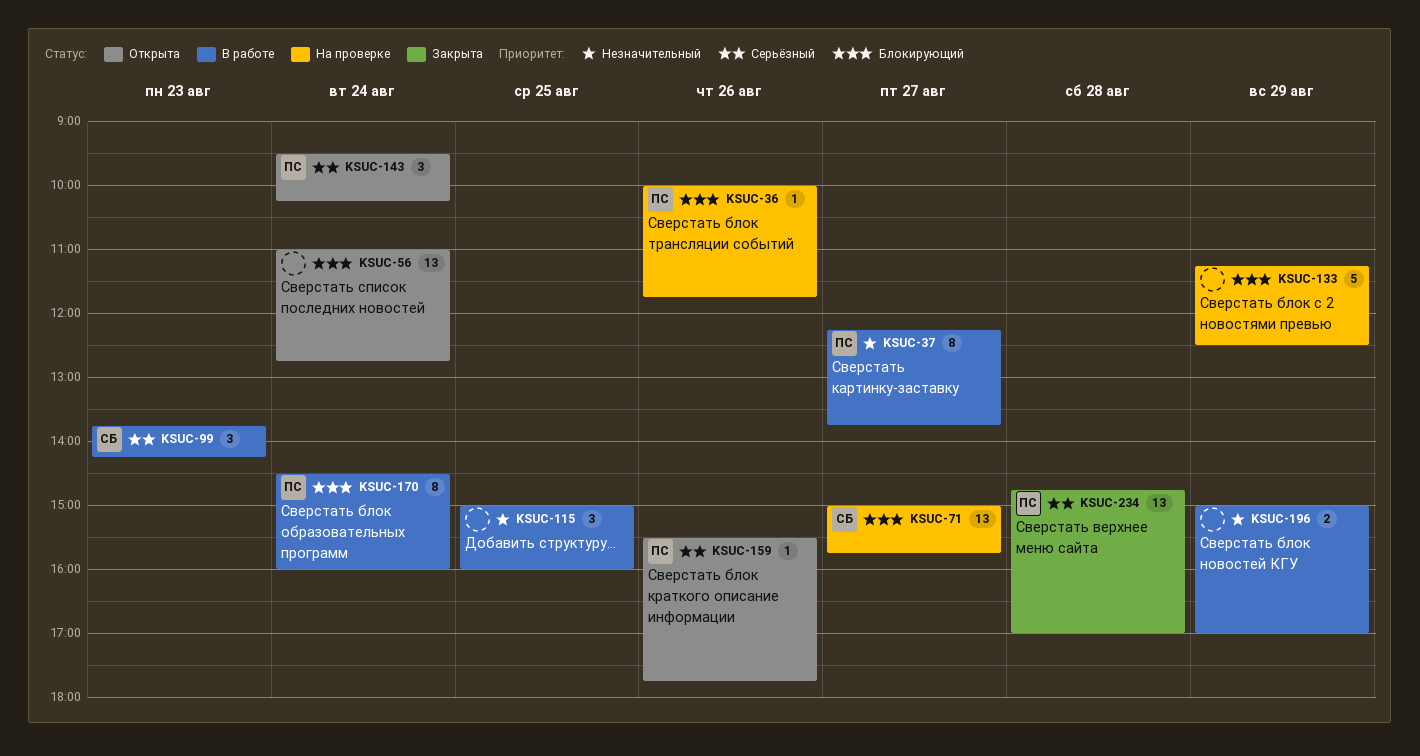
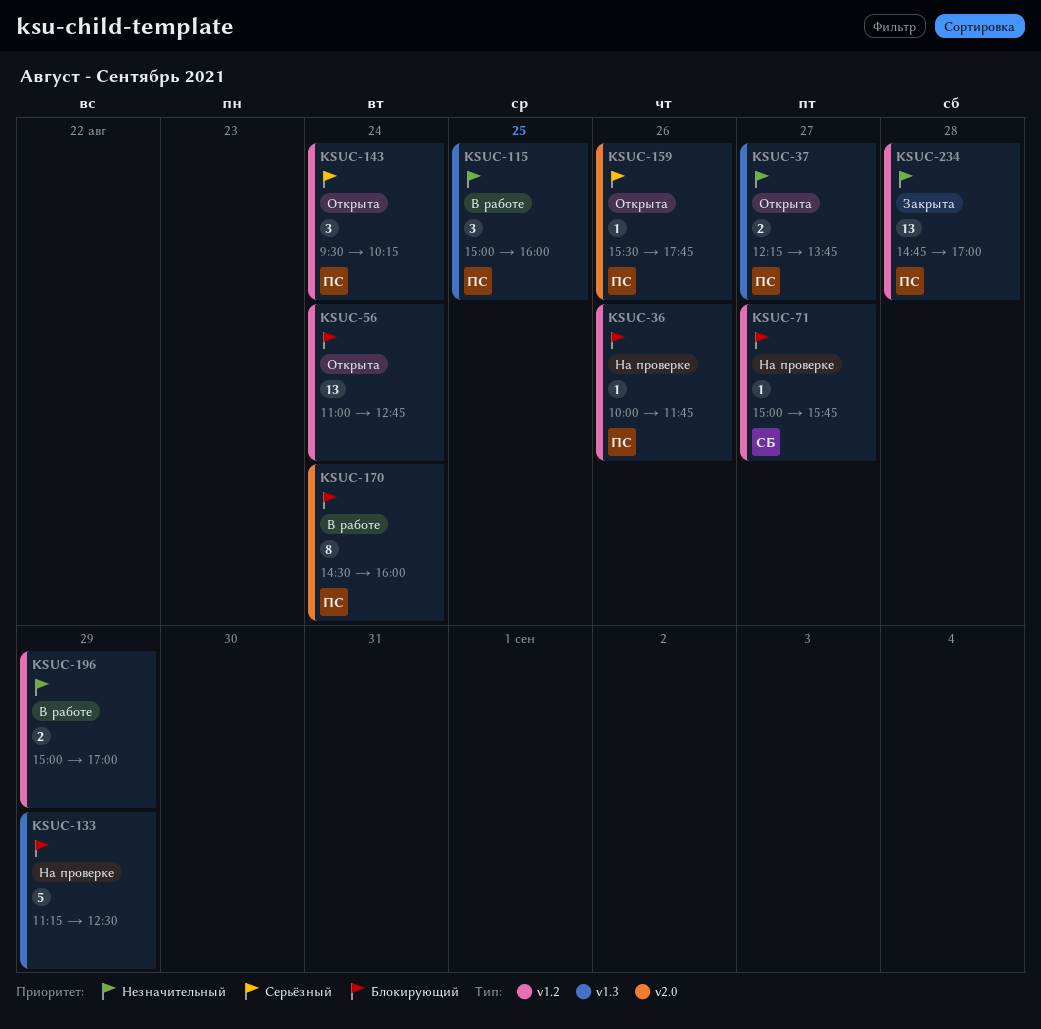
KSUC-37, status: В работе -> Открыта
KSUC-37, estimate: 8 -> 2
KSUC-71, estimate: 13 -> 1
KSUC-99: present -> none
KSUC-115, owner: none -> ПС
KSUC-234, priority: Серьёзный -> Незначительный

